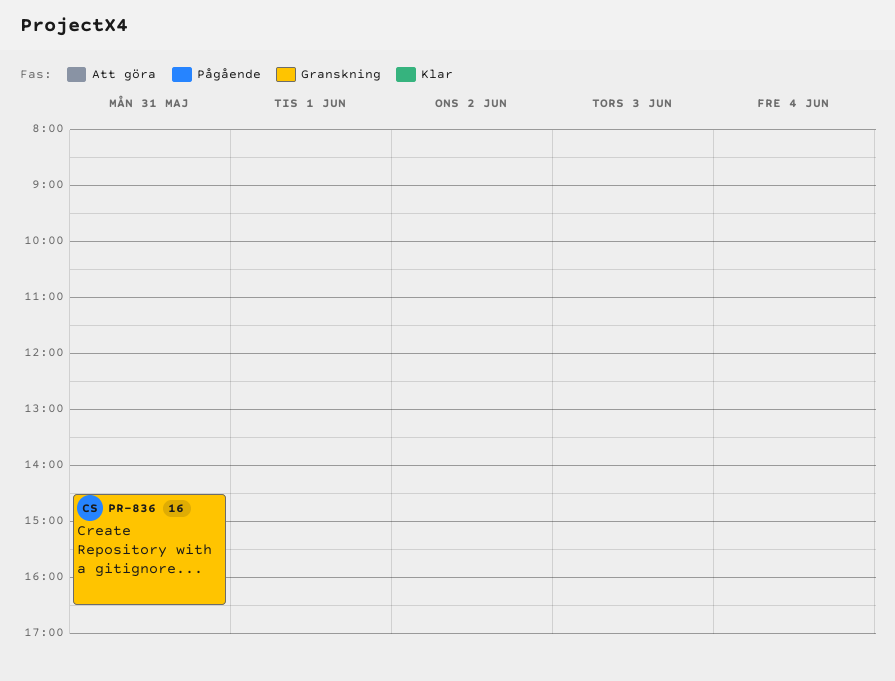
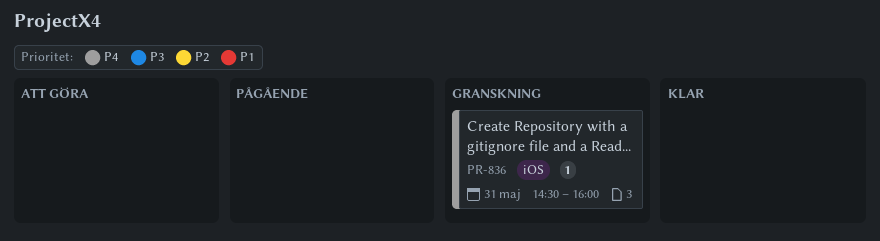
PR-836, estimate: 16 -> 1
PR-836, ends: 16:30 -> 16:00

